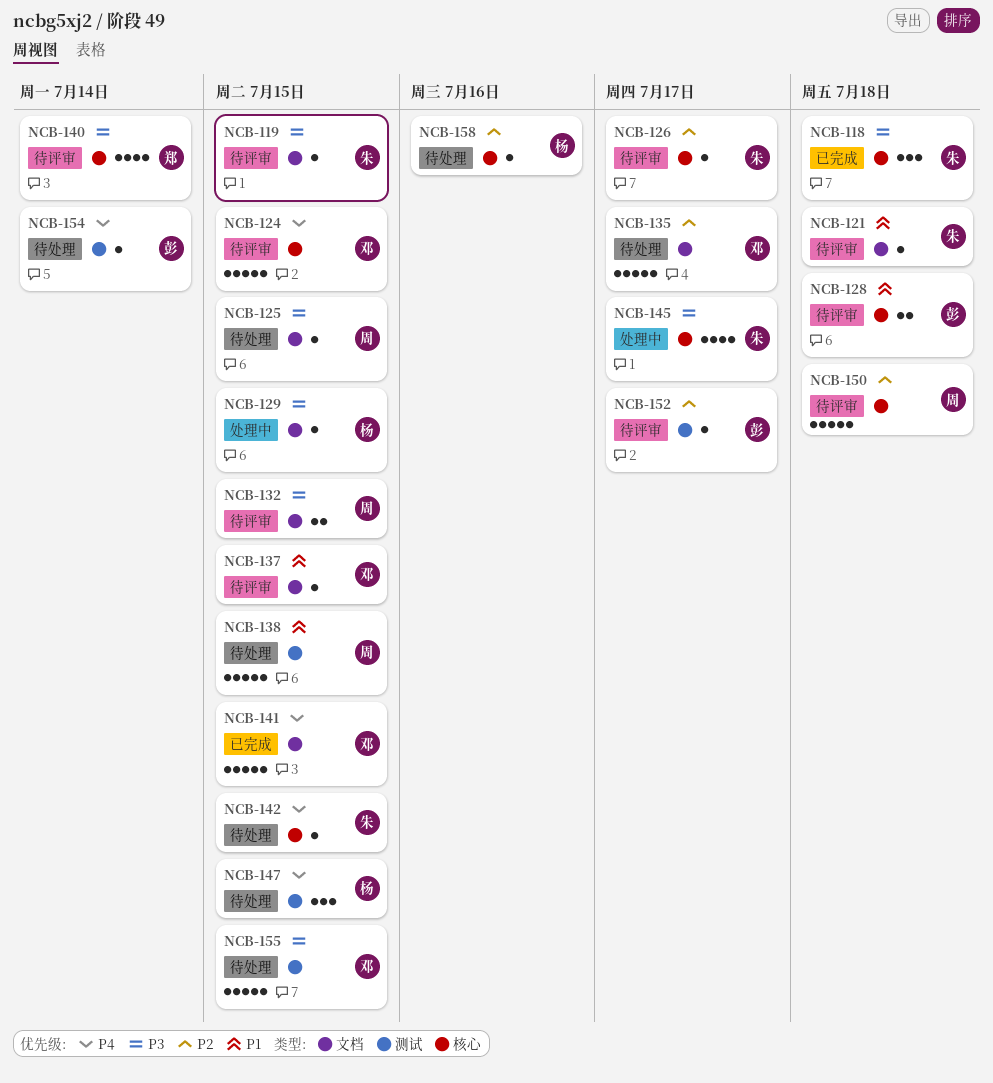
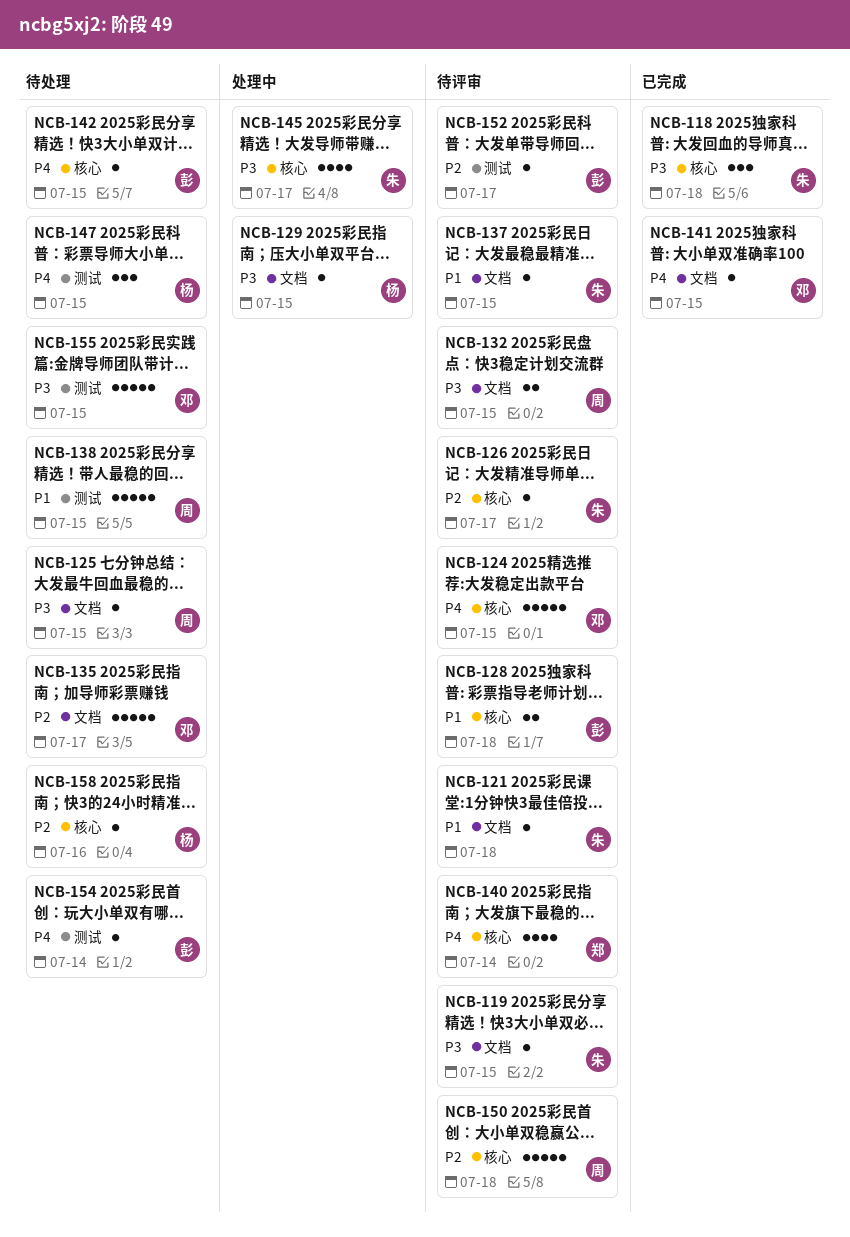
NCB-137, owner: 邓 -> 朱
NCB-140, priority: P3 -> P4
NCB-141, estimate: 5 -> 1
NCB-142, owner: 朱 -> 彭

